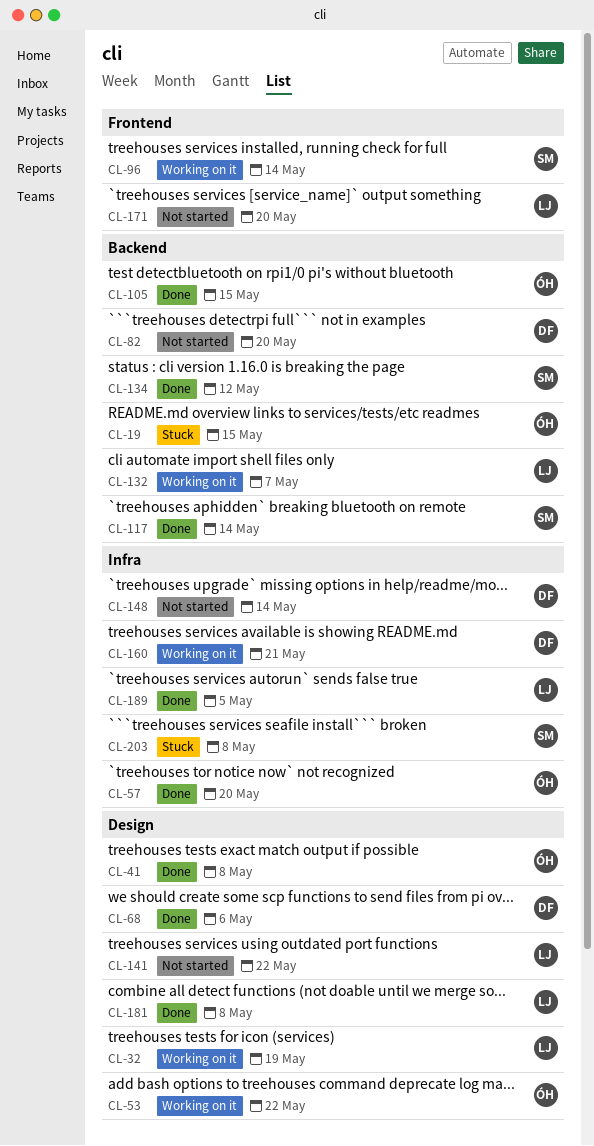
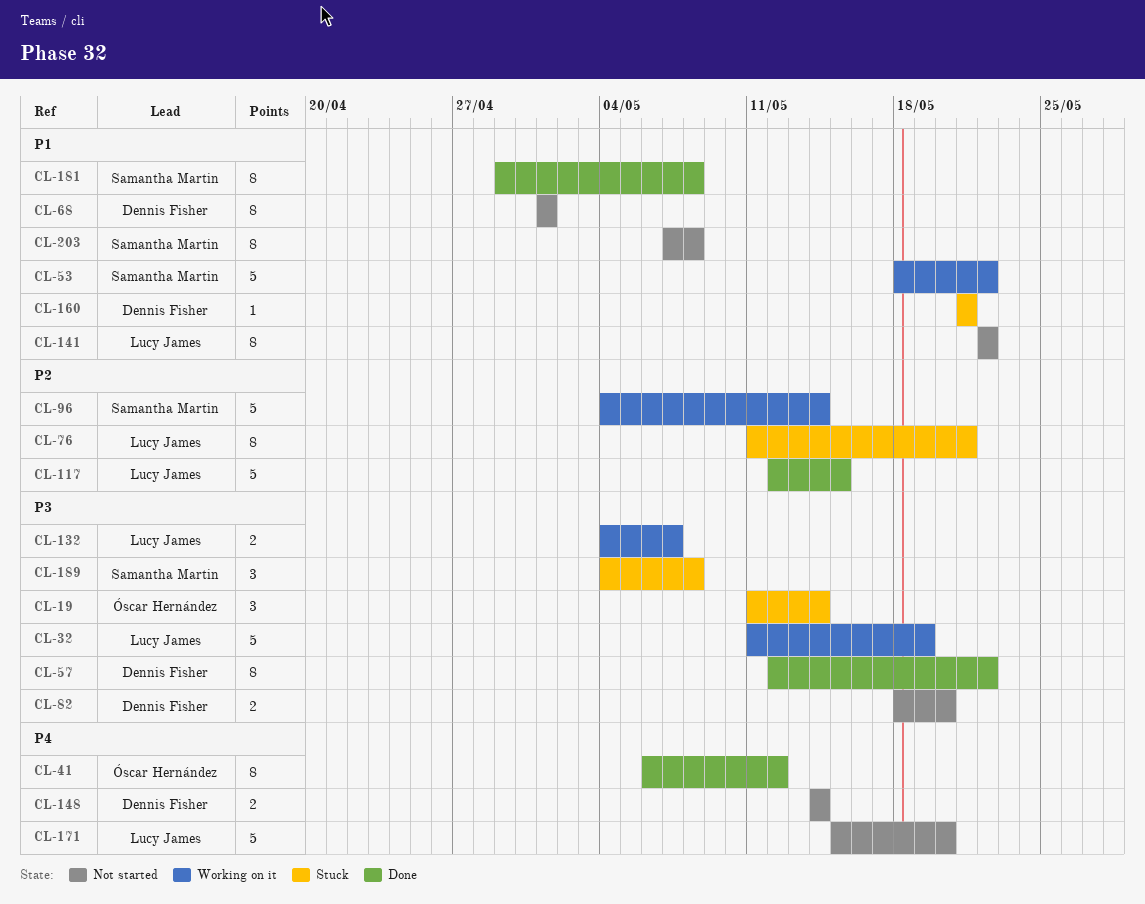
CL-19, due: May 15 -> May 14
CL-41, due: May 8 -> May 12
CL-53, owner: Óscar Hernández -> Samantha Martin
CL-57, owner: Óscar Hernández -> Dennis Fisher
CL-57, due: May 20 -> May 22
CL-68, status: Done -> Not started
CL-68, due: May 6 -> May 1
CL-76: none -> present
CL-105: present -> none
CL-117, owner: Samantha Martin -> Lucy James
CL-117, due: May 14 -> May 15
CL-134: present -> none
CL-160, status: Working on it -> Stuck
CL-181, owner: Lucy James -> Samantha Martin
CL-189, status: Done -> Stuck
CL-189, owner: Lucy James -> Samantha Martin
CL-189, due: May 5 -> May 8
CL-203, status: Stuck -> Not started

